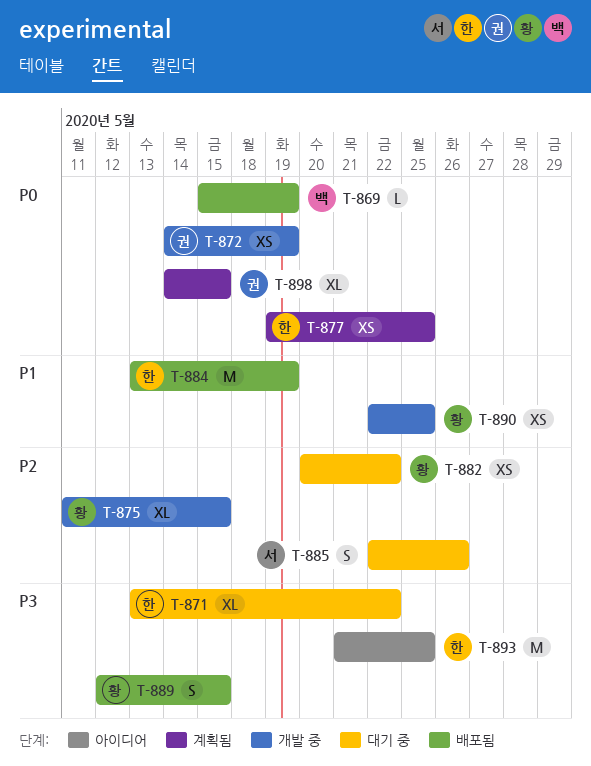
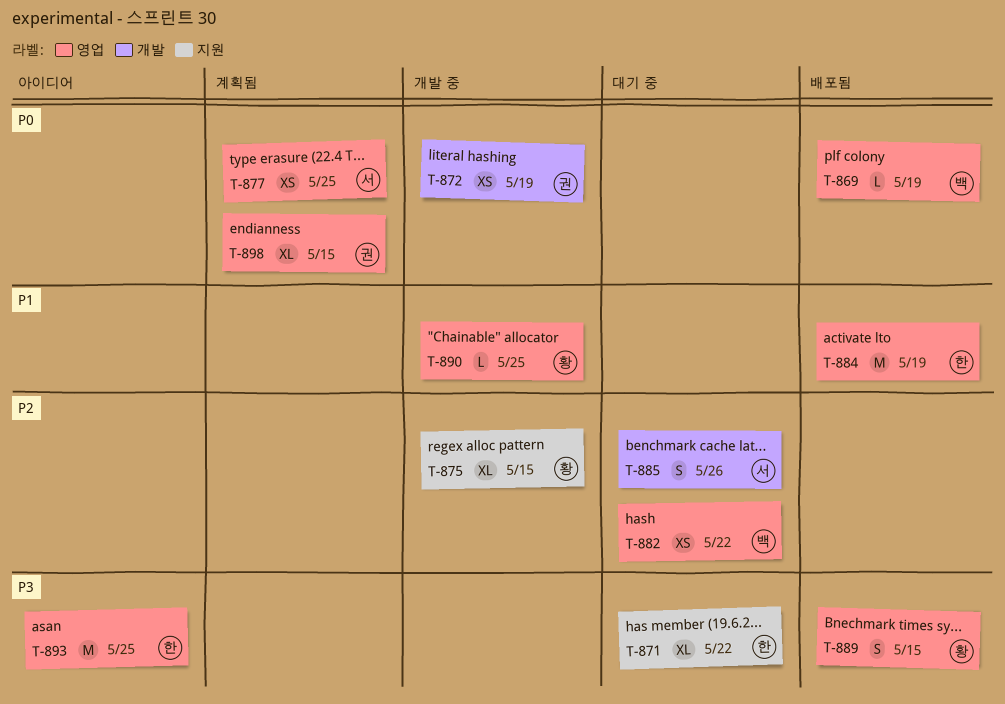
T-877, owner: 한 -> 서
T-882, owner: 황 -> 백
T-890, estimate: XS -> L

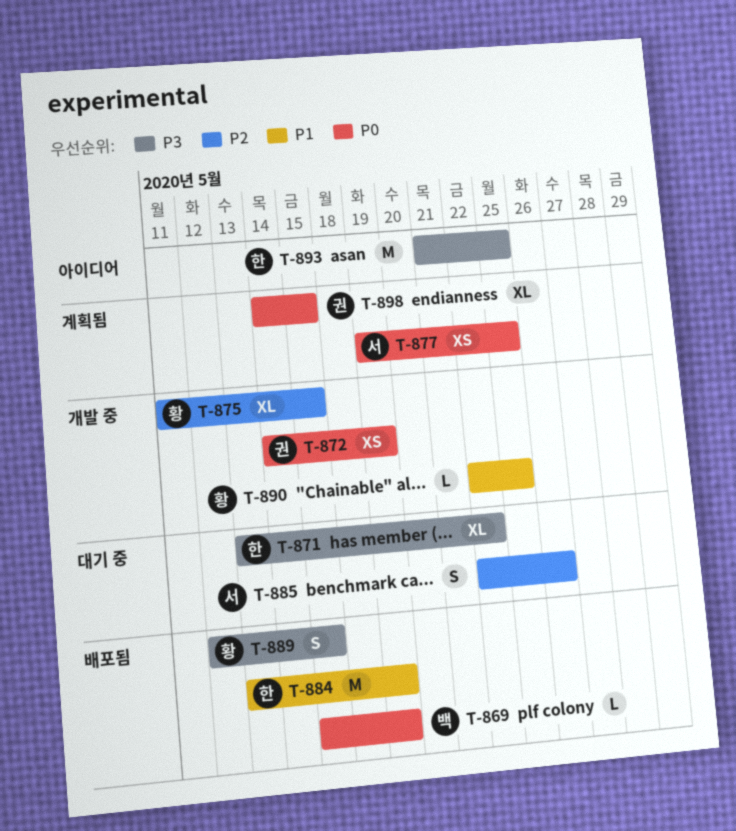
T-882: present -> none

